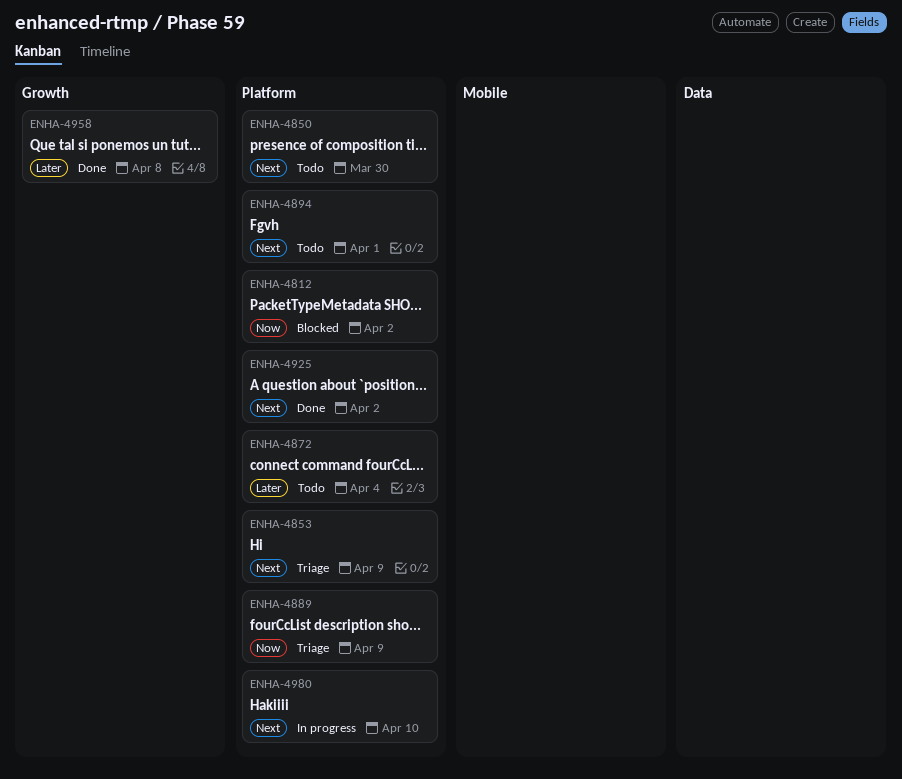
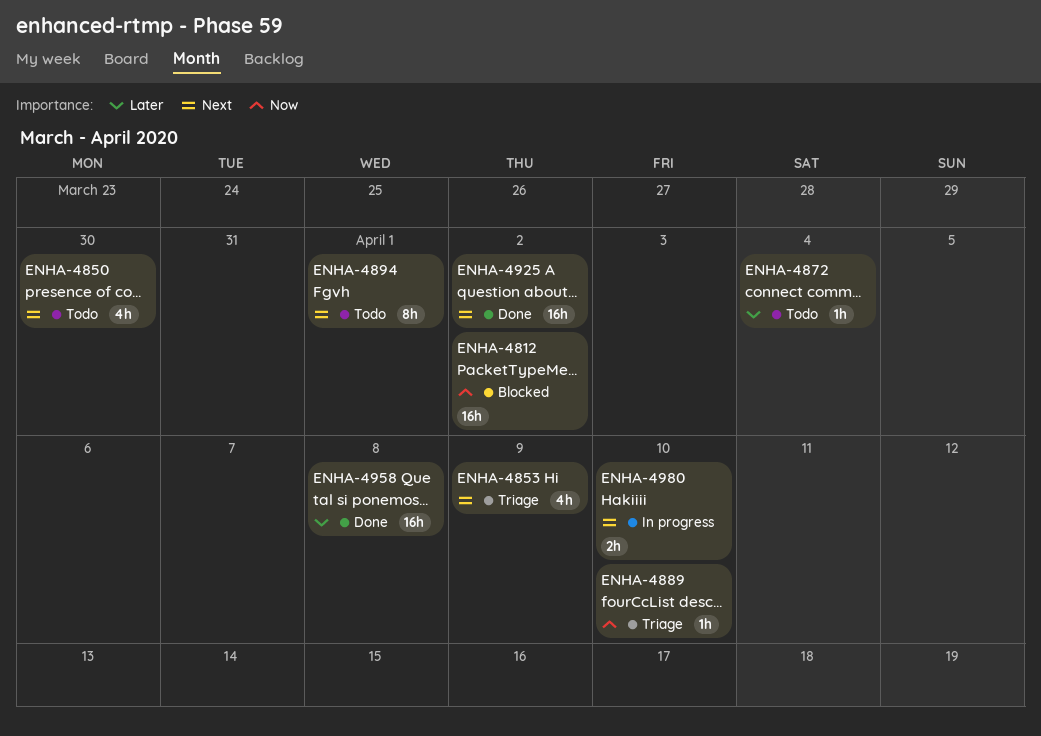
ENHA-4889, due: Apr 9 -> Apr 10

